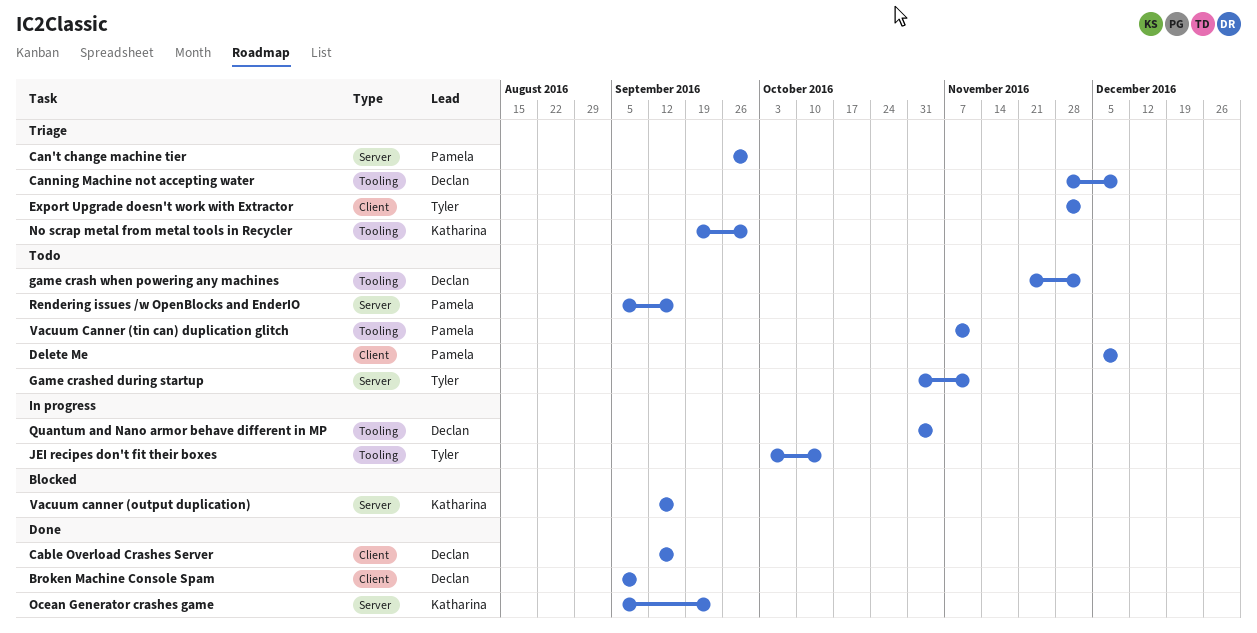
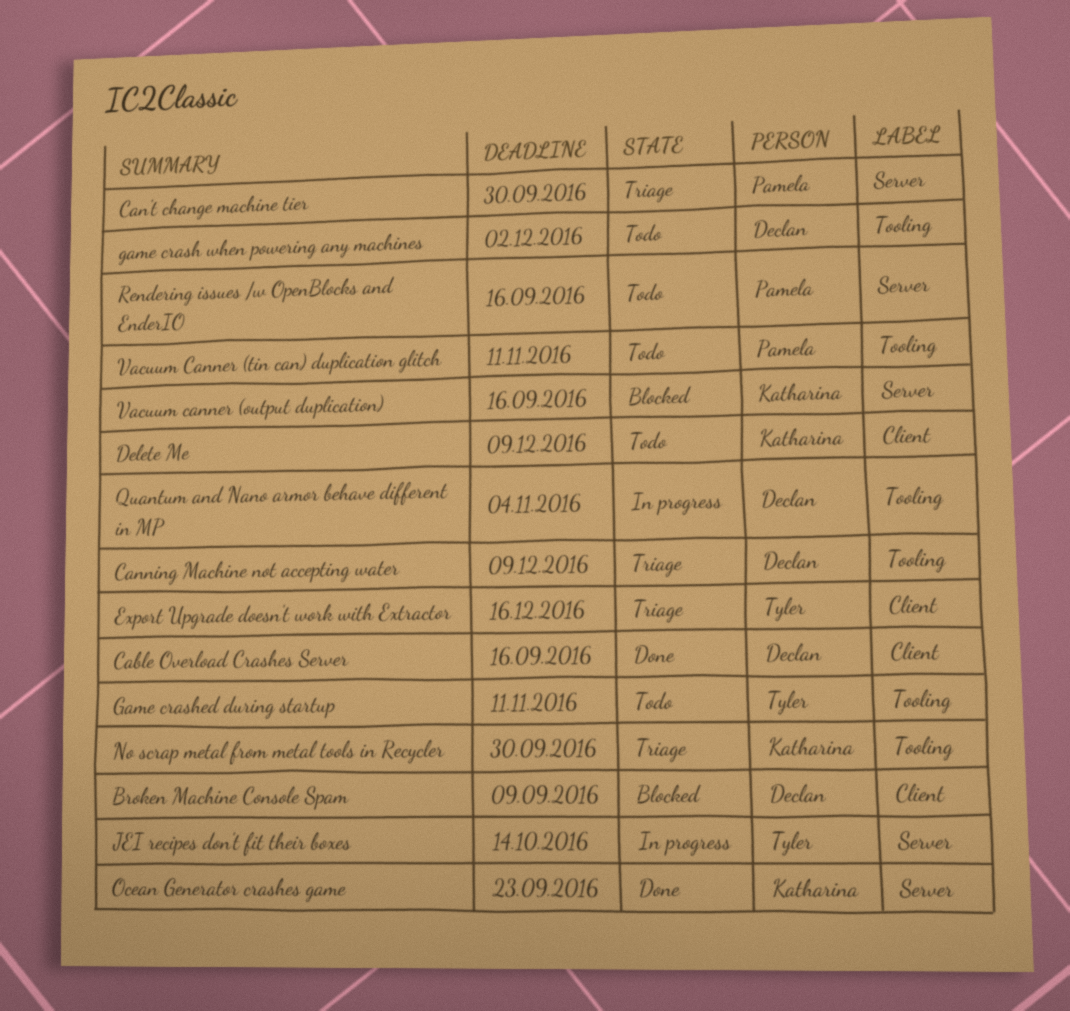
Broken Machine Console Spam, status: Done -> Blocked
Delete Me, owner: Pamela -> Katharina
Export Upgrade doesn't work with Extractor, due: Dec 2 -> Dec 16
Game crashed during startup, label: Server -> Tooling
JEI recipes don't fit their boxes, label: Tooling -> Server

